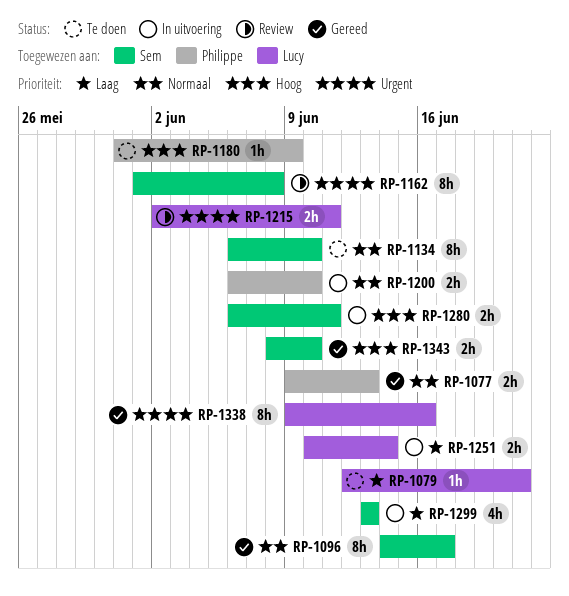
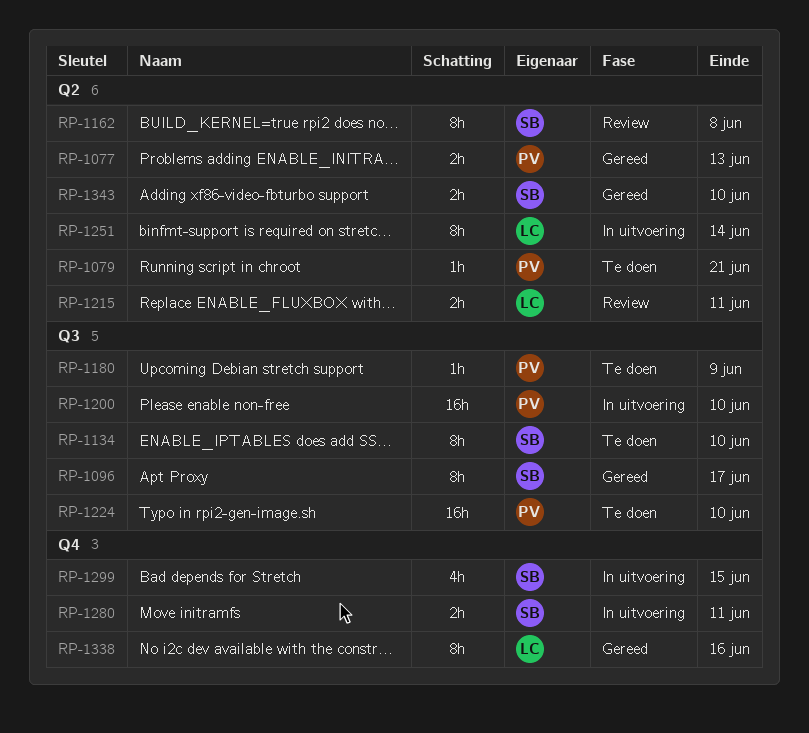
RP-1079, owner: Lucy -> Philippe
RP-1200, estimate: 2h -> 16h
RP-1224: none -> present
RP-1251, estimate: 2h -> 8h
RP-1299, due: Jun 13 -> Jun 15

